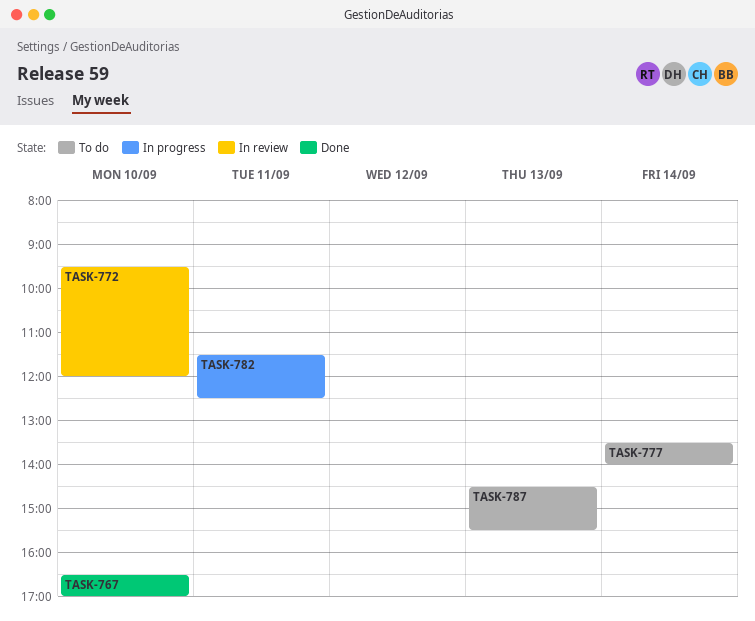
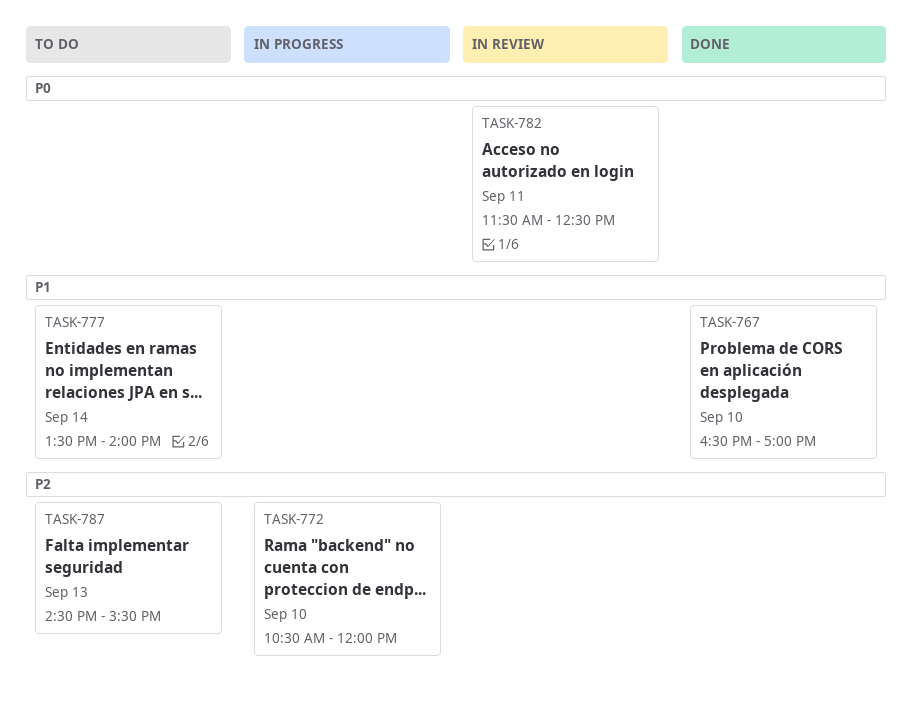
TASK-772, status: In review -> In progress
TASK-772, begins: 09:30 -> 10:30
TASK-782, status: In progress -> In review

